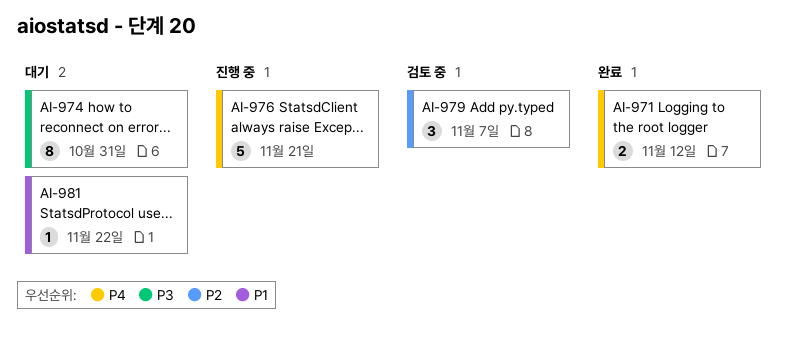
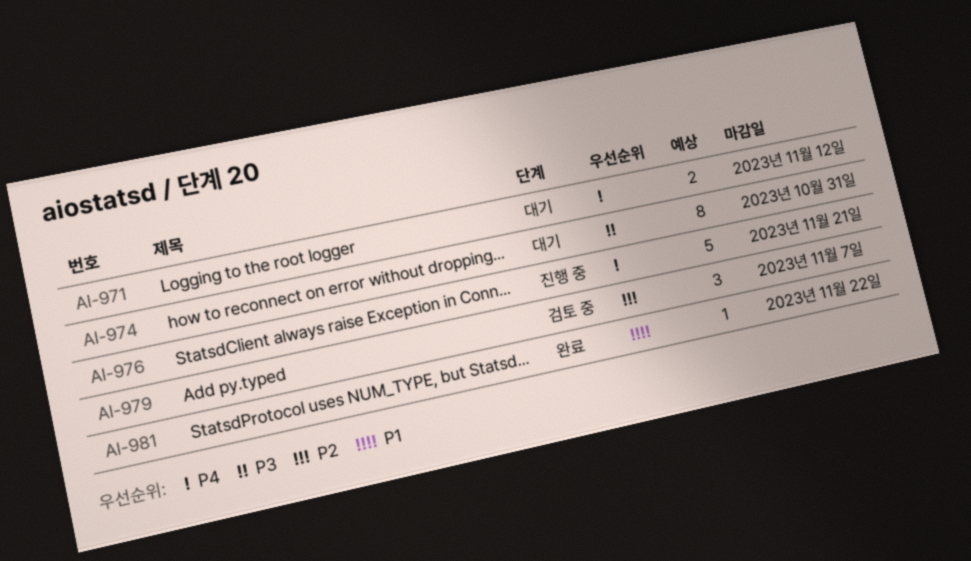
AI-971, status: 완료 -> 대기
AI-981, status: 대기 -> 완료

